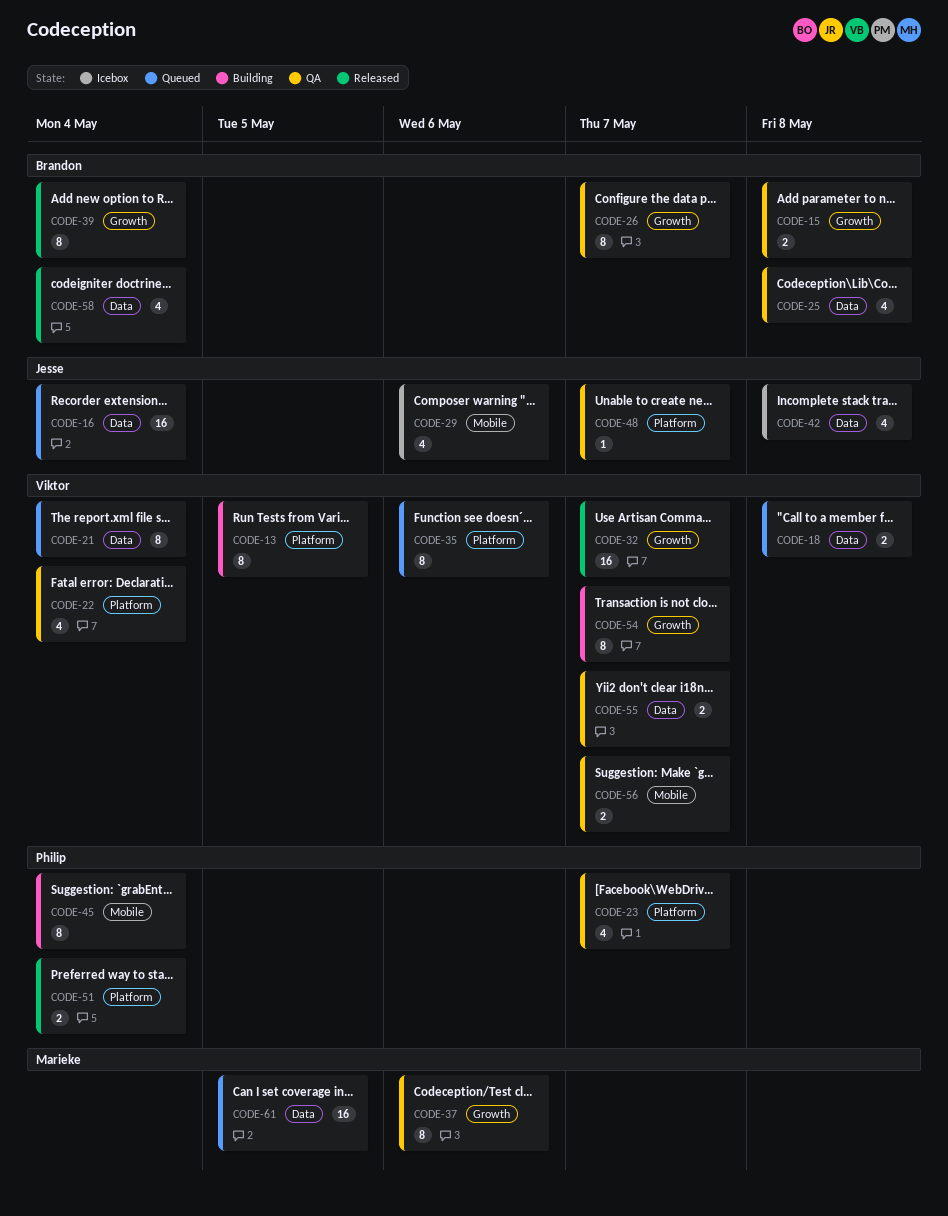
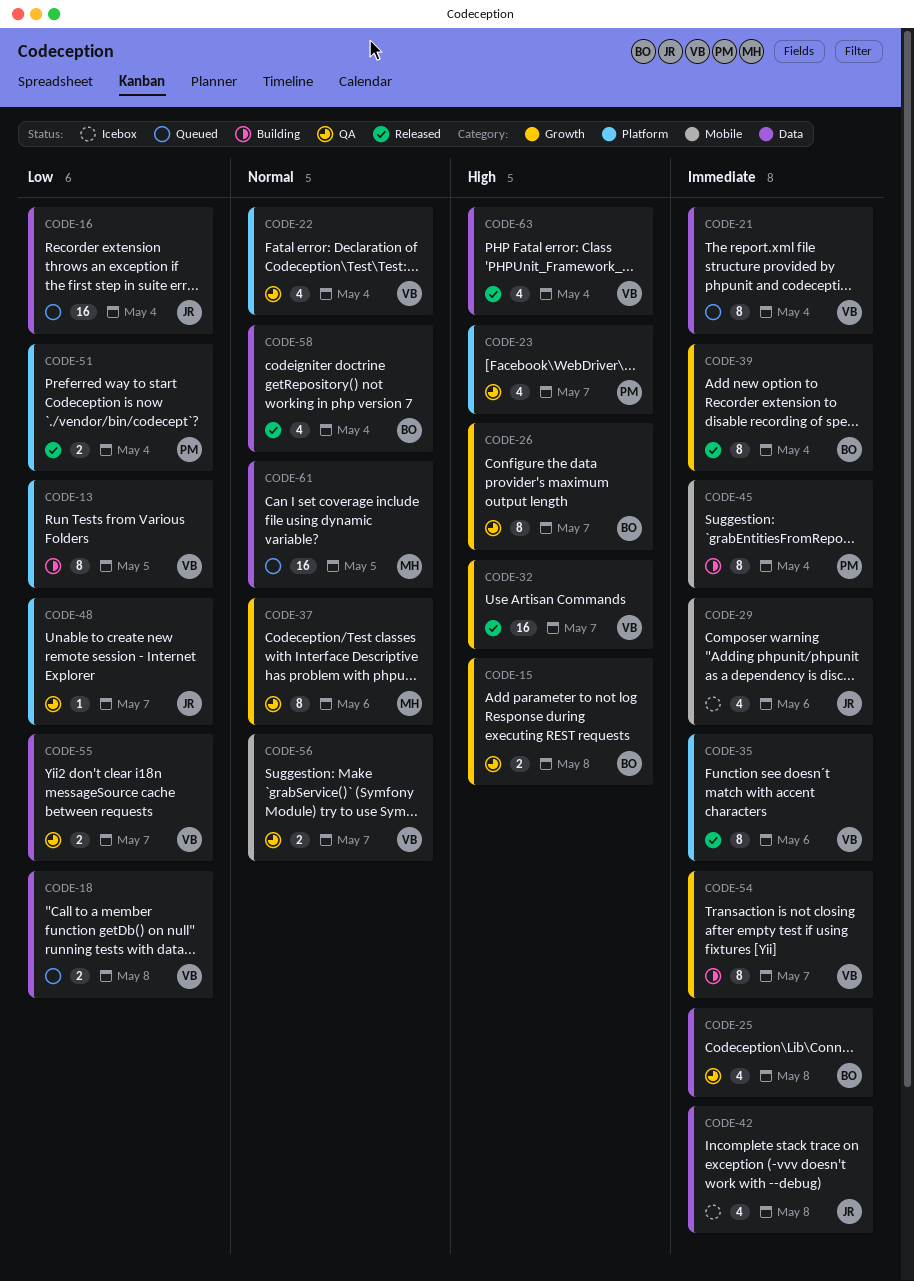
CODE-35, status: Queued -> Released
CODE-63: none -> present

